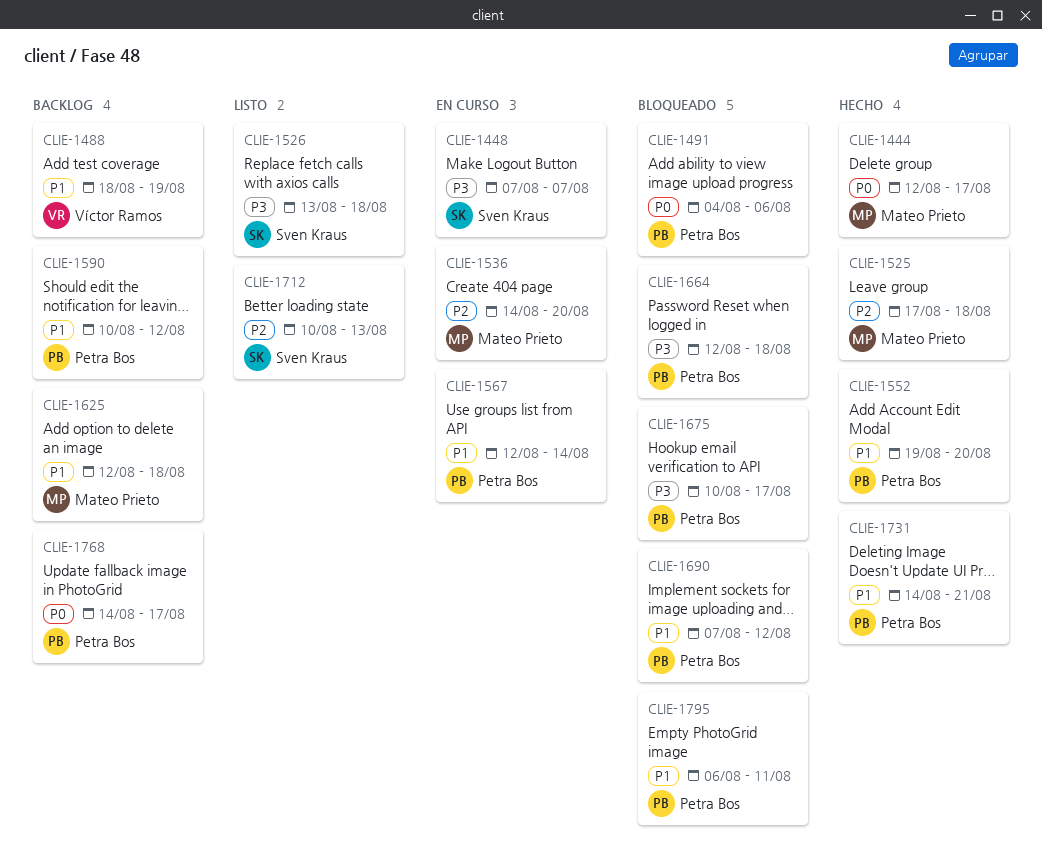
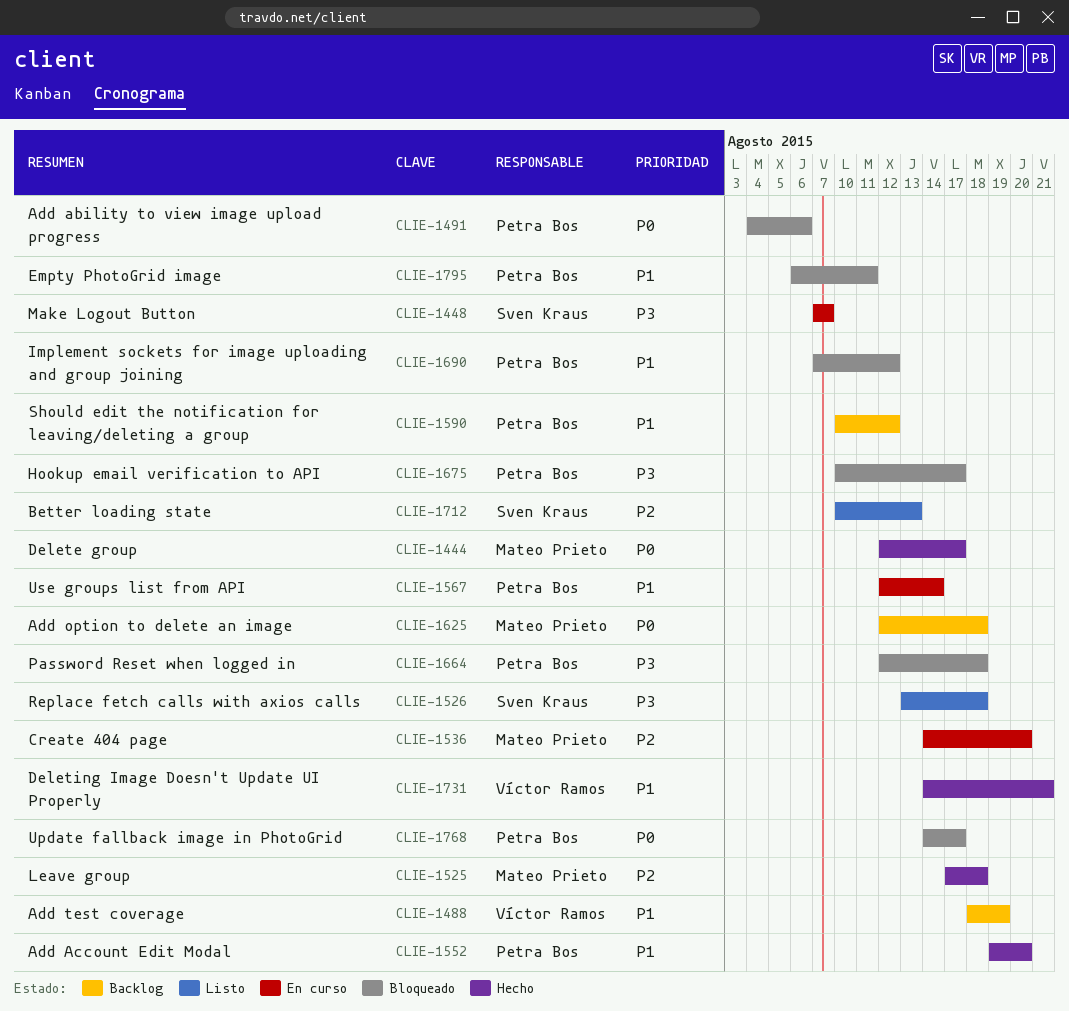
CLIE-1625, priority: P1 -> P0
CLIE-1731, owner: Petra Bos -> Víctor Ramos
CLIE-1768, status: Backlog -> Bloqueado

